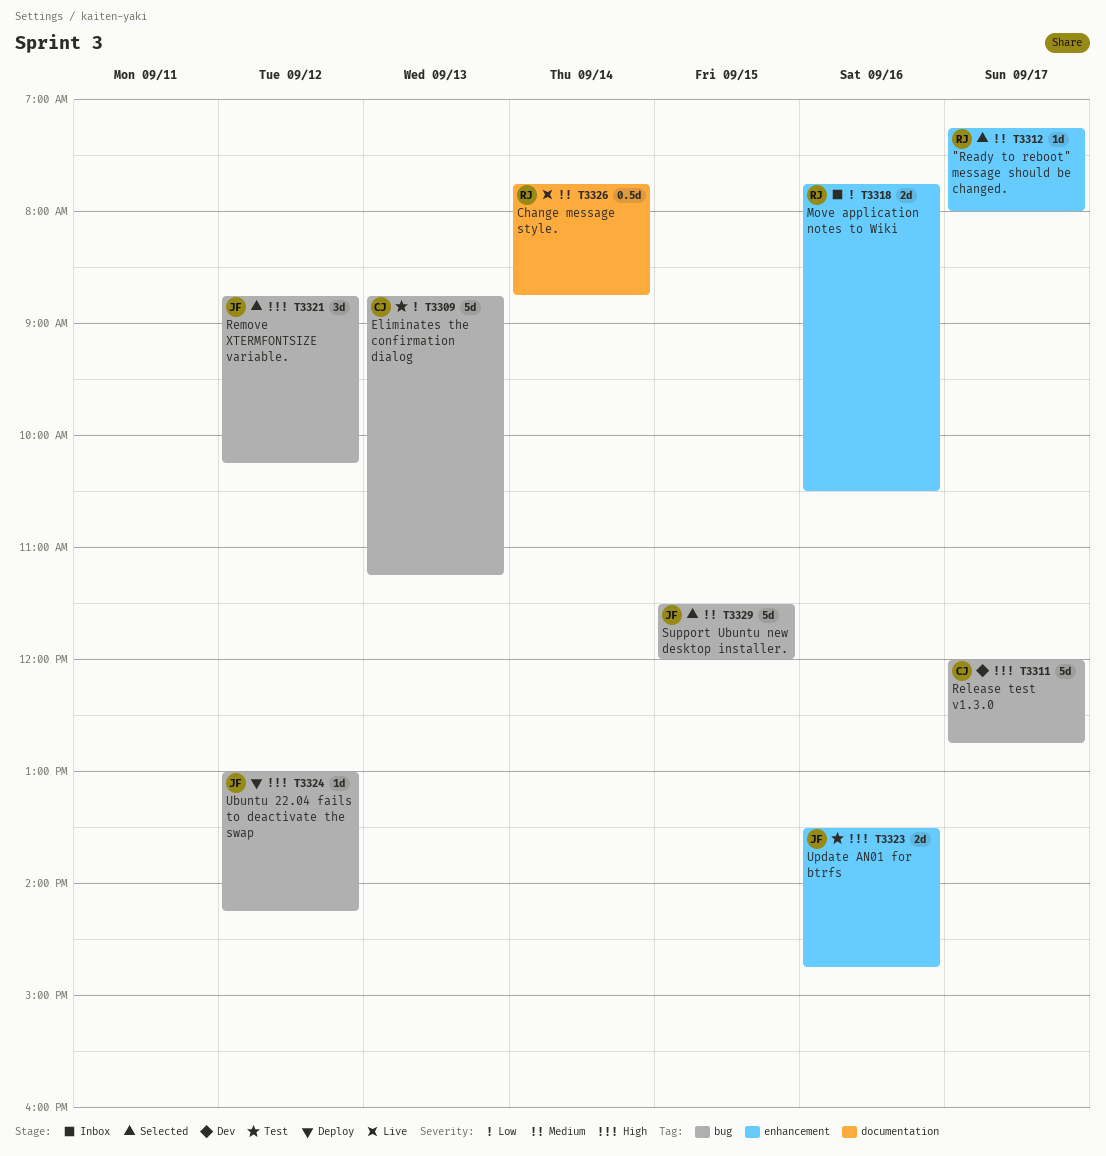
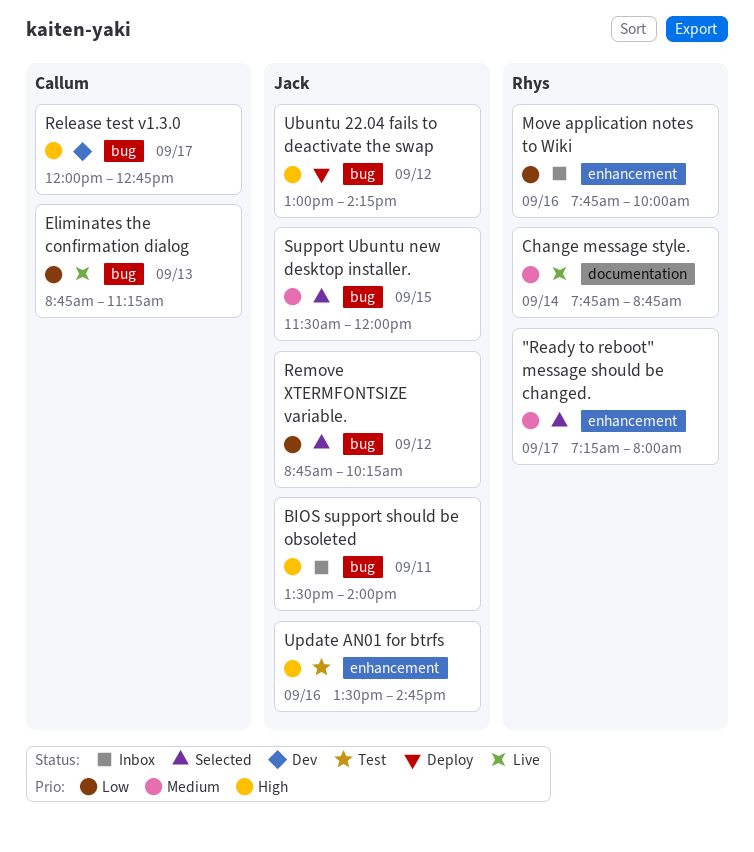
BIOS support should be obsoleted: none -> present
Eliminates the confirmation dialog, status: Test -> Live
Move application notes to Wiki, ends: 10:30 -> 10:00
Remove XTERMFONTSIZE variable., priority: High -> Low

